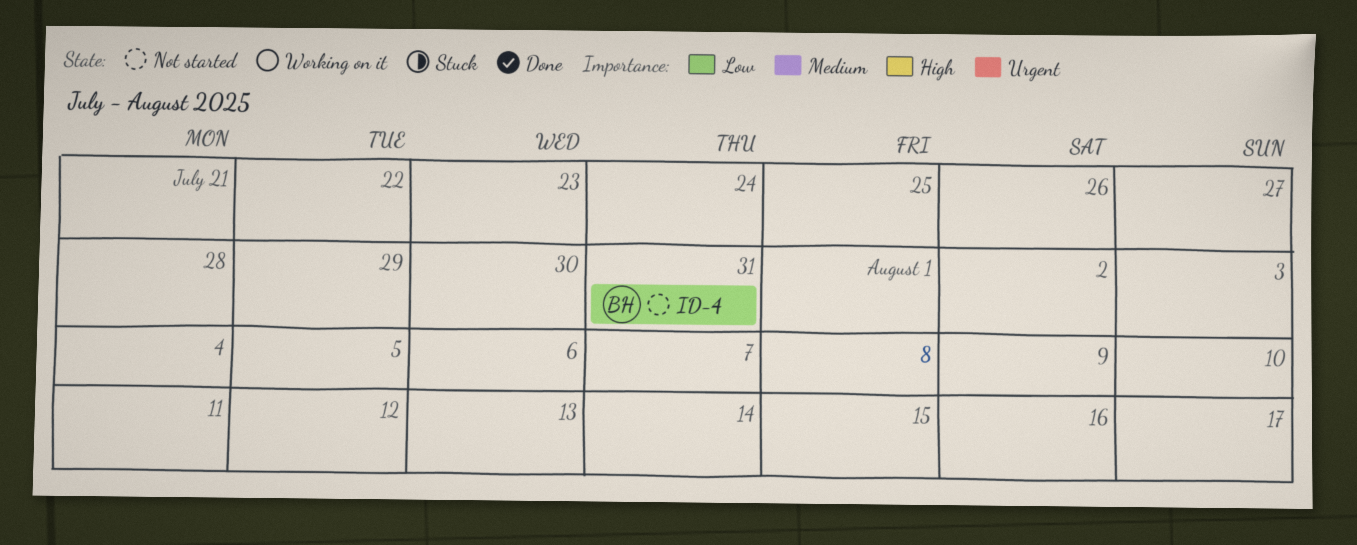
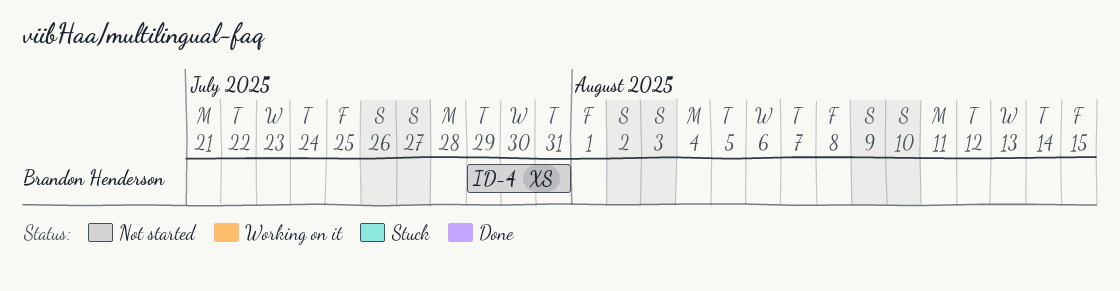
ID-4, start: Jul 31 -> Jul 29

